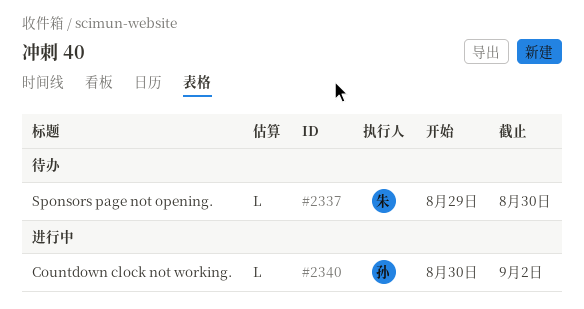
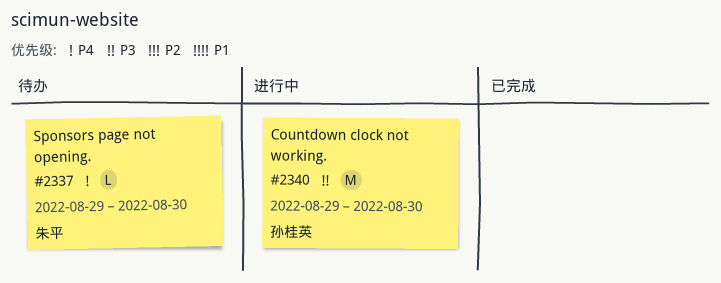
#2340, estimate: L -> M
#2340, start: Aug 30 -> Aug 29
#2340, due: Sep 2 -> Aug 30

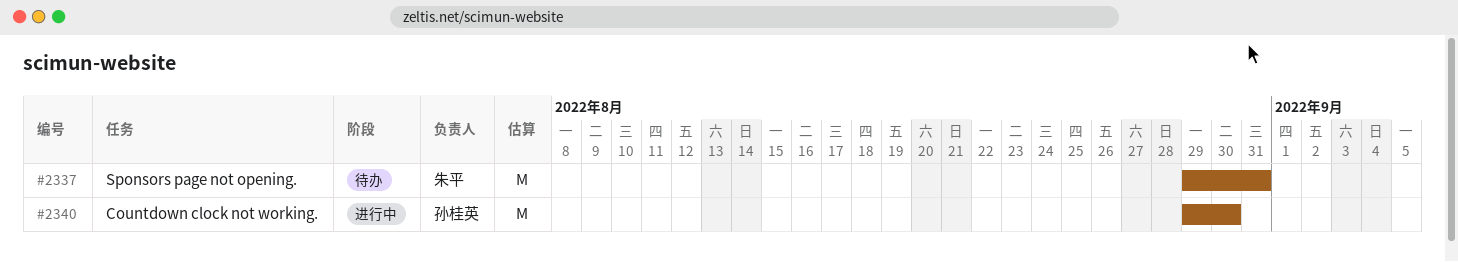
#2337, estimate: L -> M
#2337, due: Aug 30 -> Aug 31

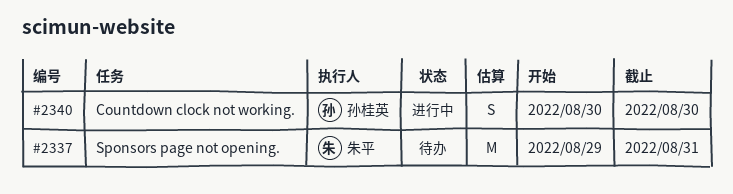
#2340, estimate: M -> S
#2340, start: Aug 29 -> Aug 30

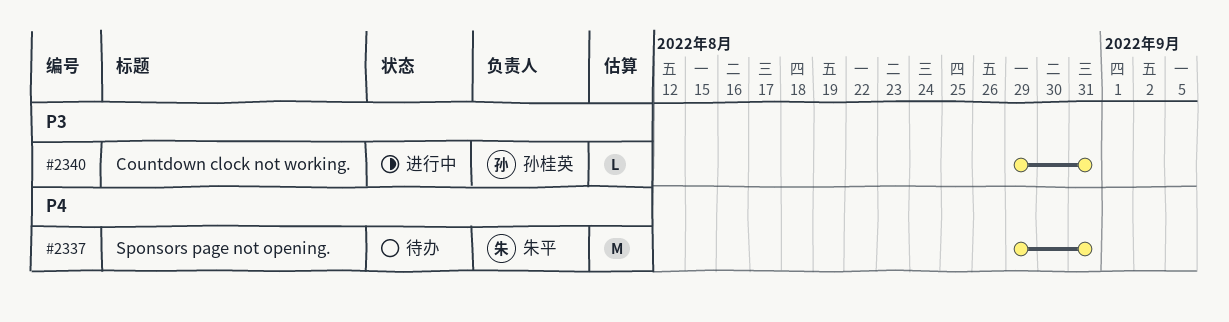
#2340, estimate: S -> L
#2340, start: Aug 30 -> Aug 29
#2340, due: Aug 30 -> Aug 31

